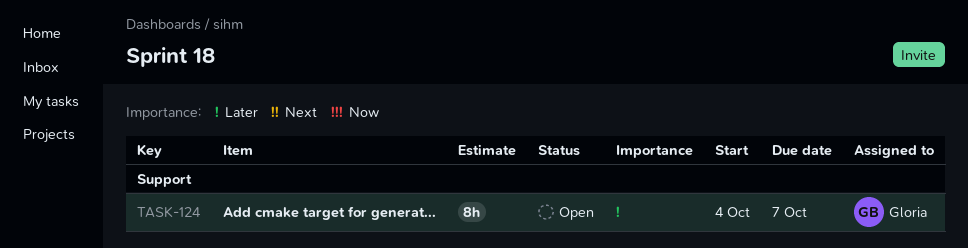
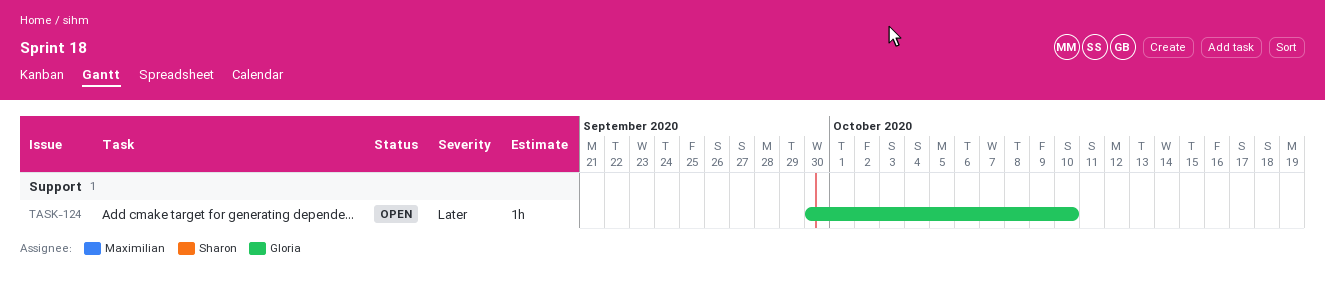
TASK-124, estimate: 8h -> 1h
TASK-124, start: Oct 4 -> Sep 30
TASK-124, due: Oct 7 -> Oct 10

